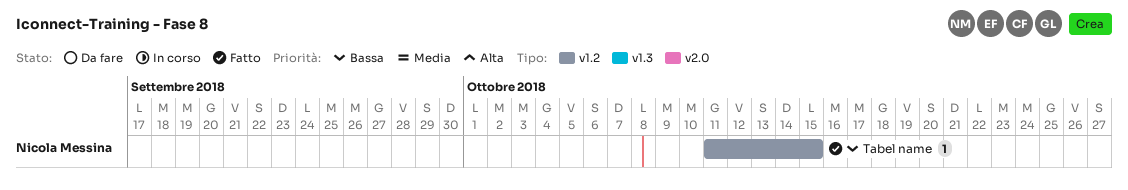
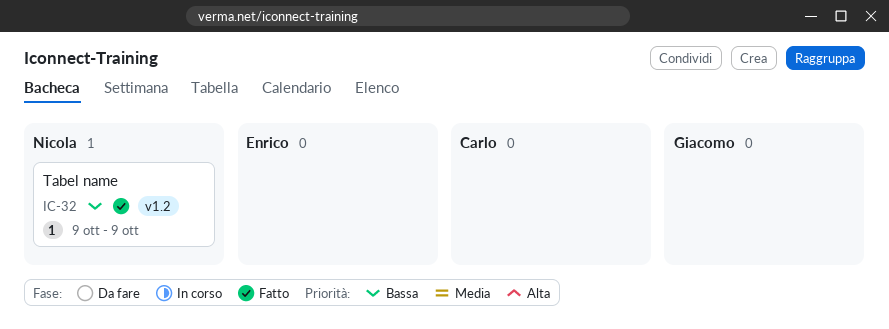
Tabel name, start: Oct 11 -> Oct 9
Tabel name, due: Oct 15 -> Oct 9

